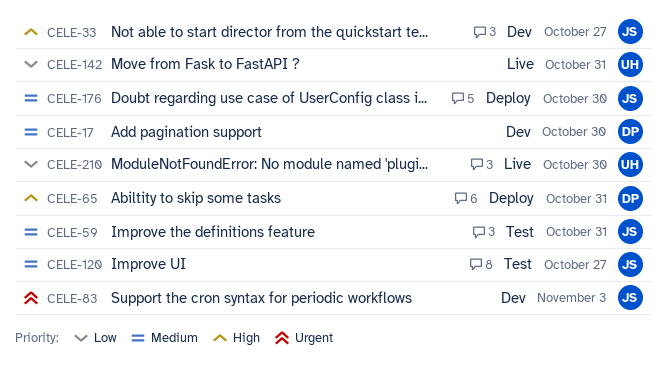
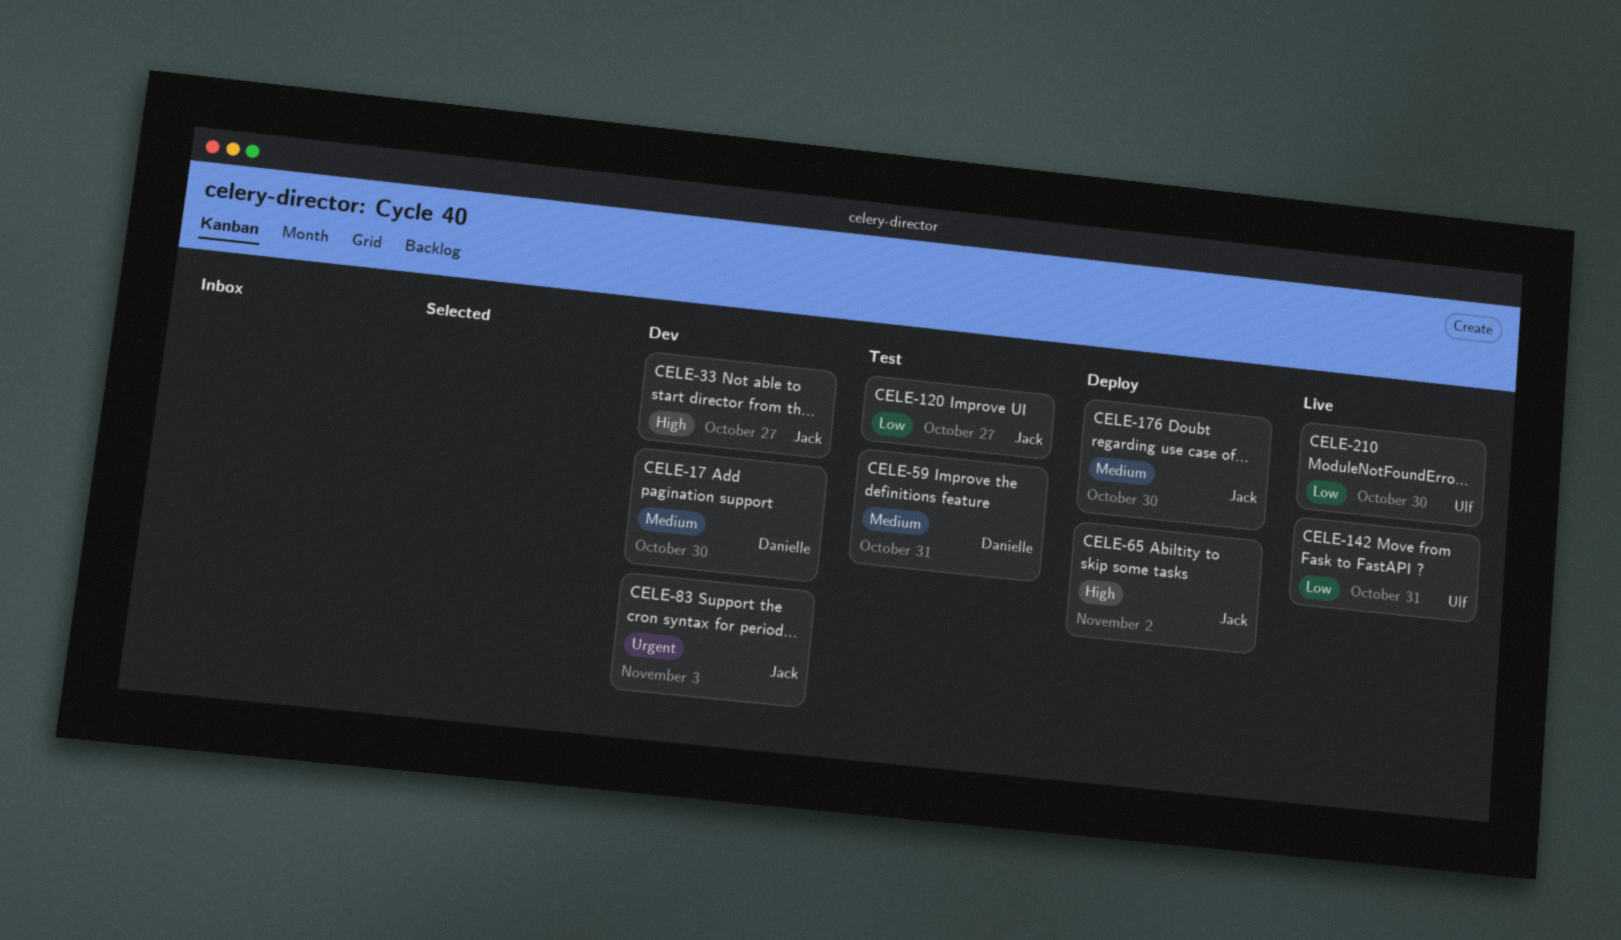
CELE-59, owner: Jack -> Danielle
CELE-65, owner: Danielle -> Jack
CELE-65, due: Oct 31 -> Nov 2
CELE-120, priority: Medium -> Low

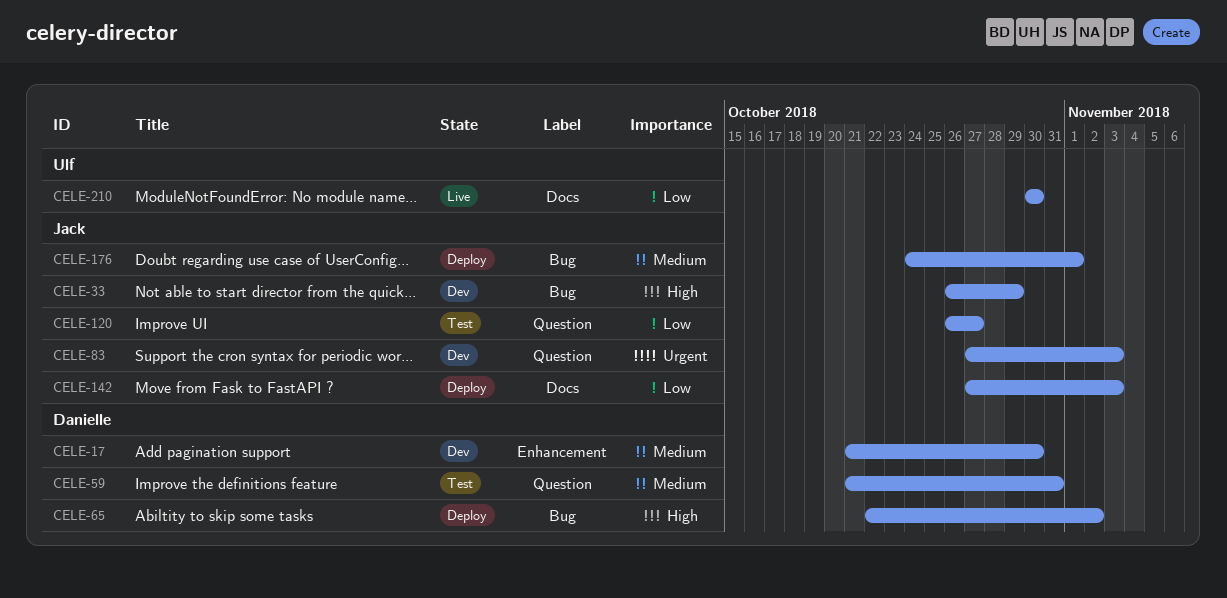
CELE-33, due: Oct 27 -> Oct 29
CELE-65, owner: Jack -> Danielle
CELE-142, status: Live -> Deploy
CELE-142, owner: Ulf -> Jack
CELE-142, due: Oct 31 -> Nov 3
CELE-176, due: Oct 30 -> Nov 1

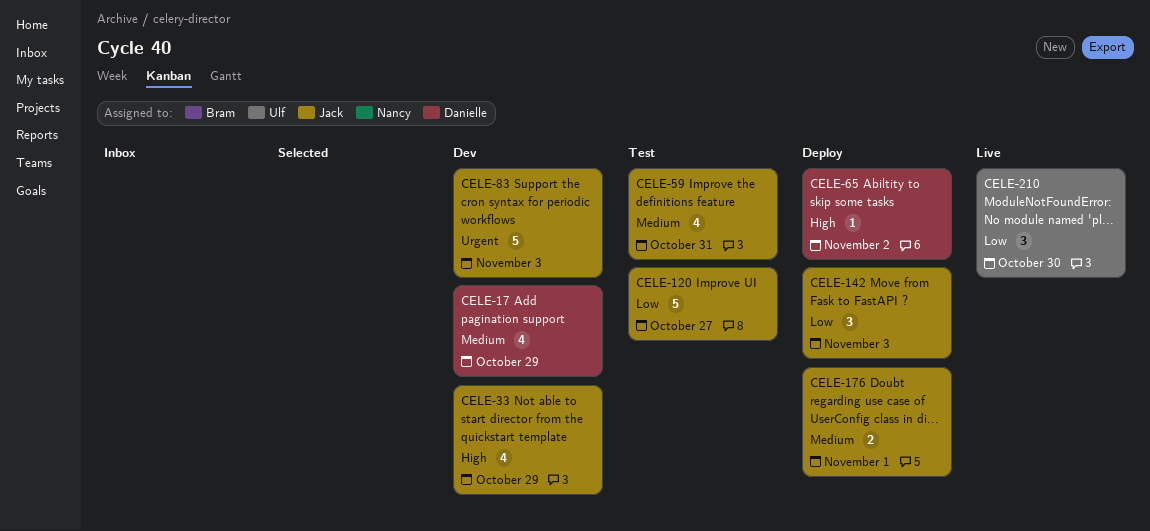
CELE-17, due: Oct 30 -> Oct 29
CELE-59, owner: Danielle -> Jack

